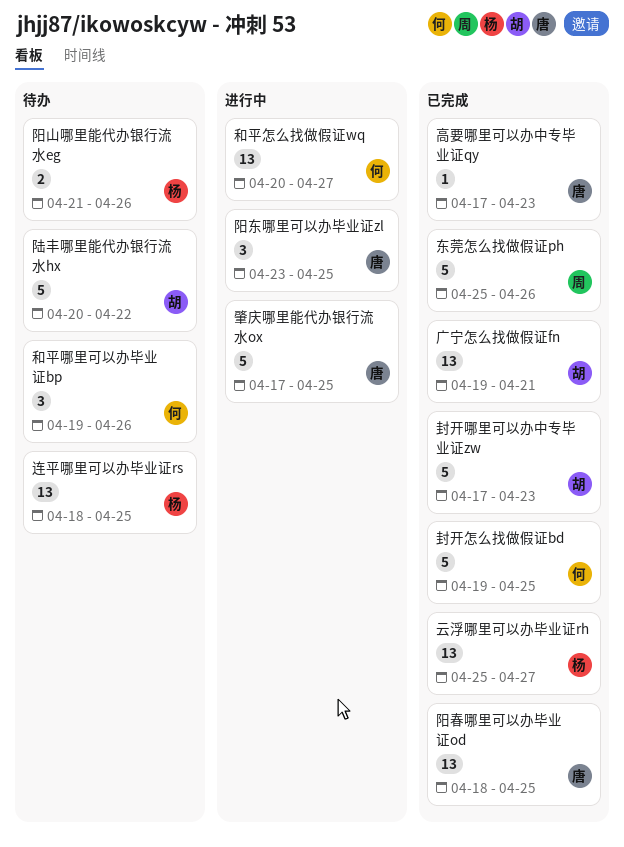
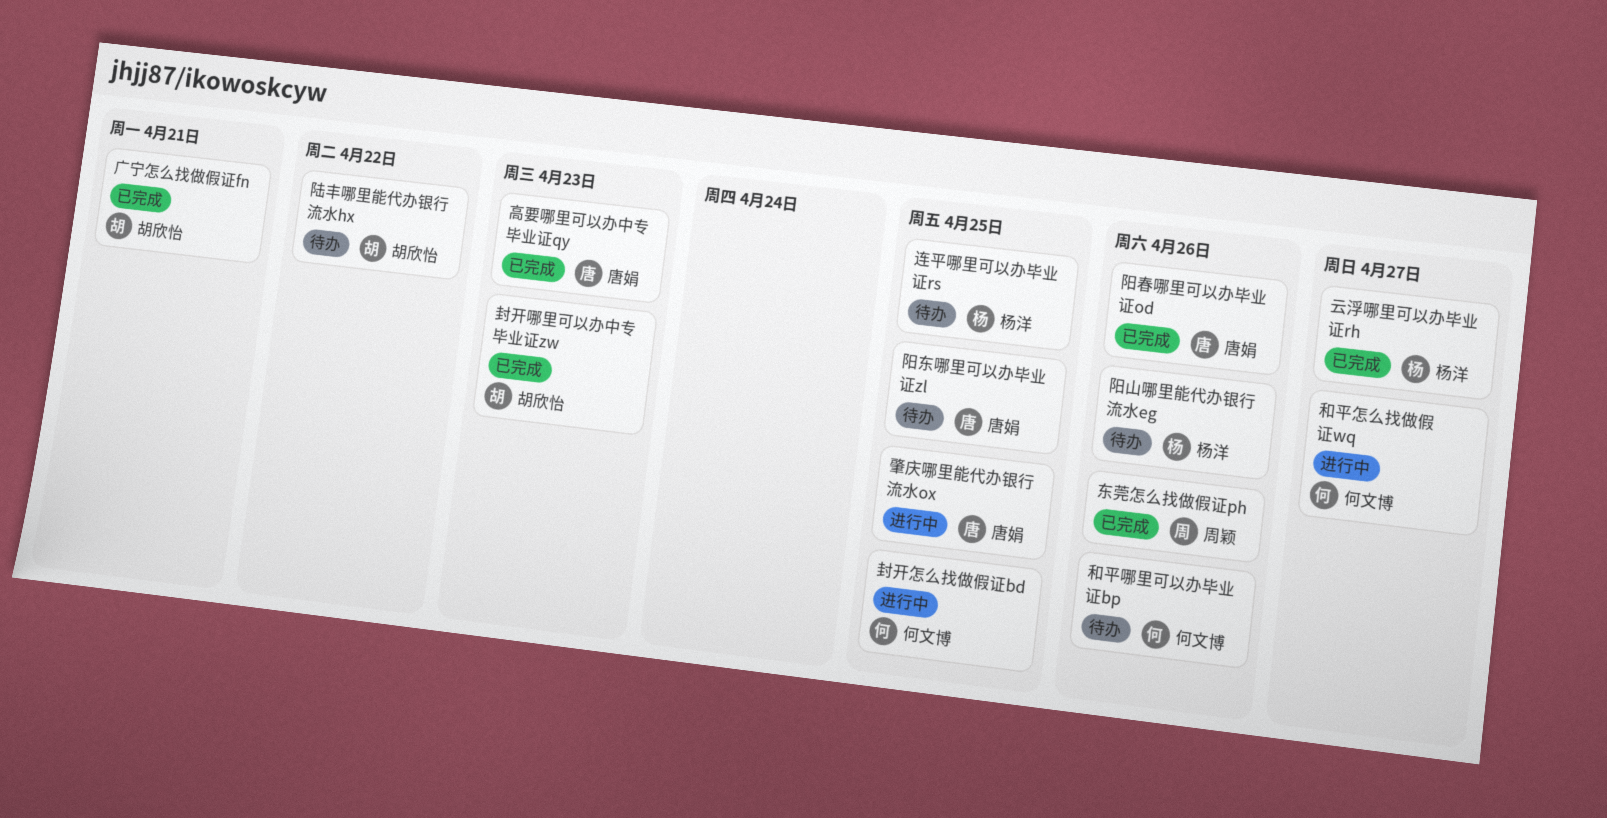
封开怎么找做假证bd, status: 已完成 -> 进行中
阳东哪里可以办毕业证zl, status: 进行中 -> 待办
阳春哪里可以办毕业证od, due: Apr 25 -> Apr 26

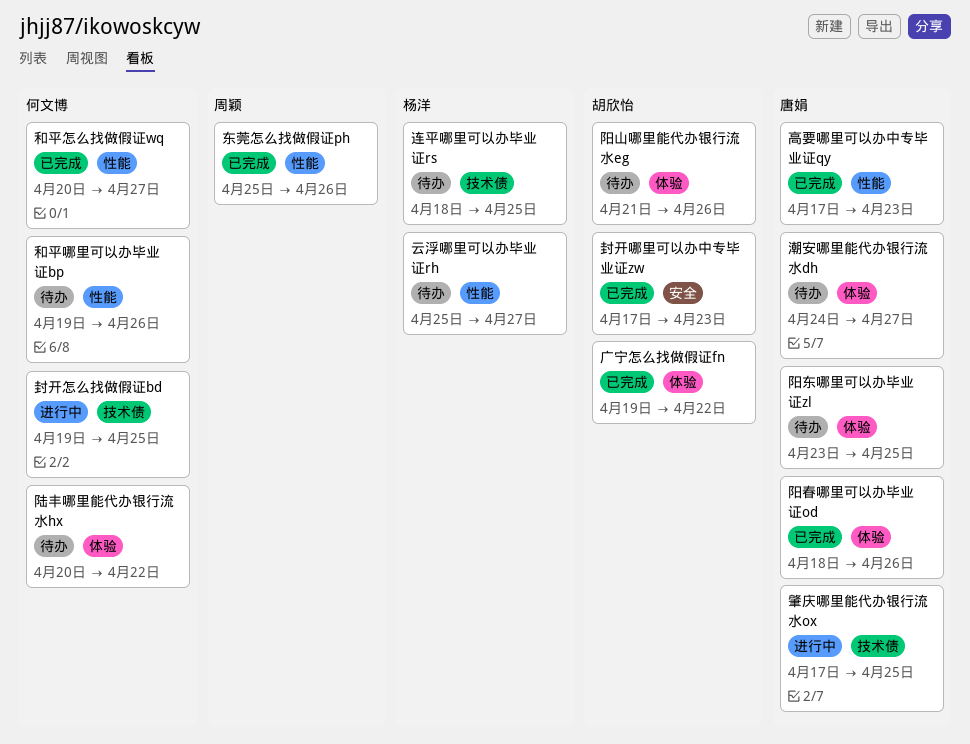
云浮哪里可以办毕业证rh, status: 已完成 -> 待办
和平怎么找做假证wq, status: 进行中 -> 已完成
广宁怎么找做假证fn, due: Apr 21 -> Apr 22
潮安哪里能代办银行流水dh: none -> present
阳山哪里能代办银行流水eg, owner: 杨洋 -> 胡欣怡
陆丰哪里能代办银行流水hx, owner: 胡欣怡 -> 何文博

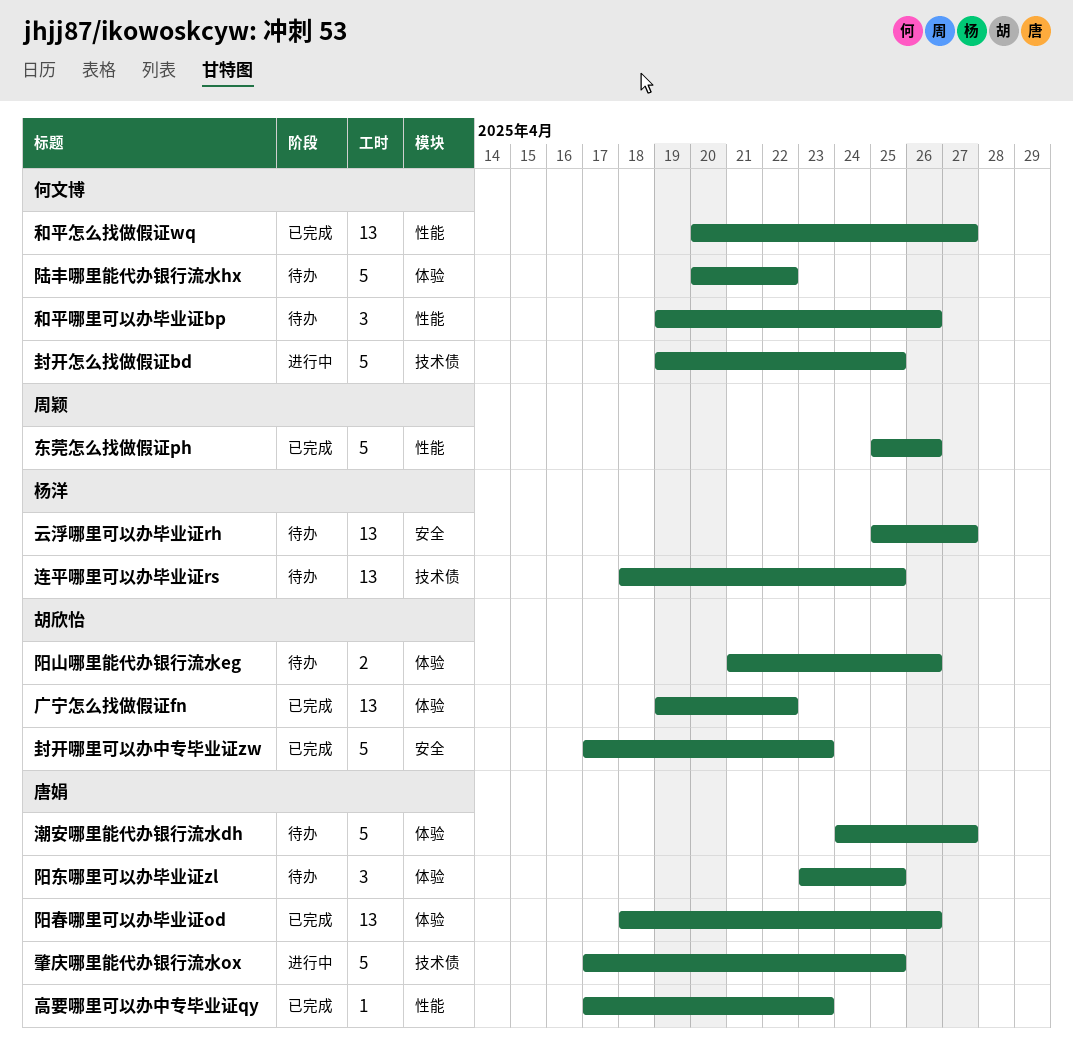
云浮哪里可以办毕业证rh, label: 性能 -> 安全

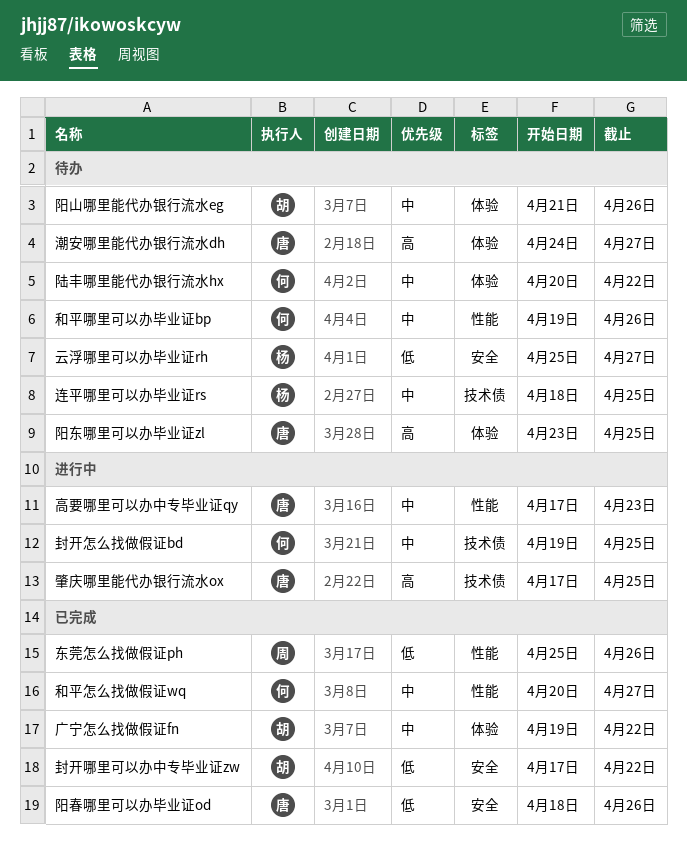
封开哪里可以办中专毕业证zw, due: Apr 23 -> Apr 22
阳春哪里可以办毕业证od, label: 体验 -> 安全
高要哪里可以办中专毕业证qy, status: 已完成 -> 进行中

